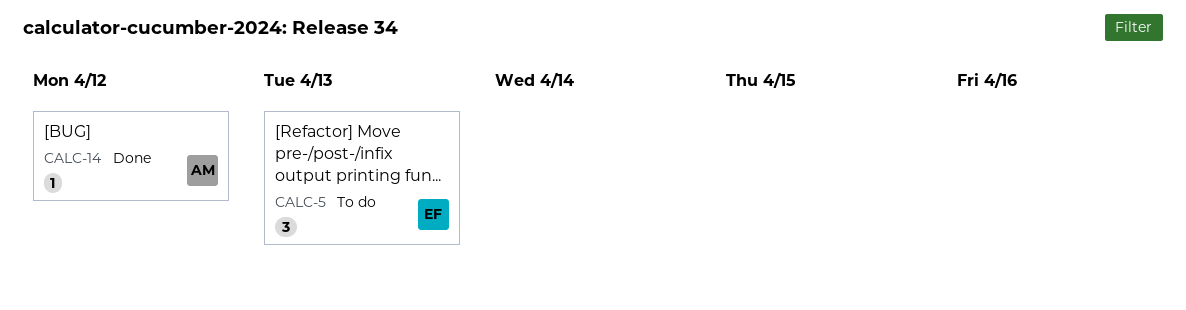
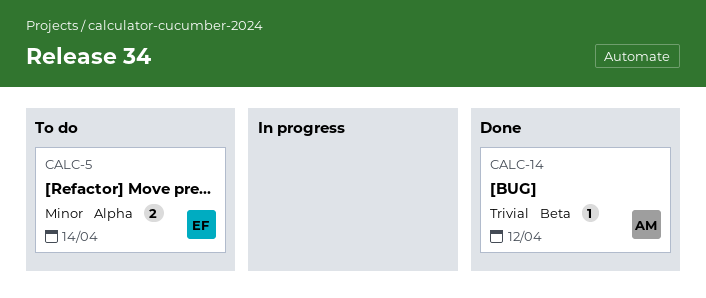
CALC-5, estimate: 3 -> 2
CALC-5, due: Apr 13 -> Apr 14

